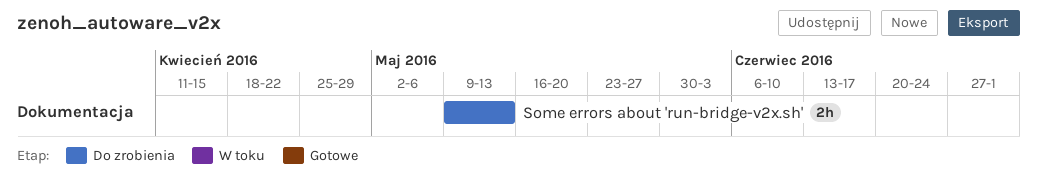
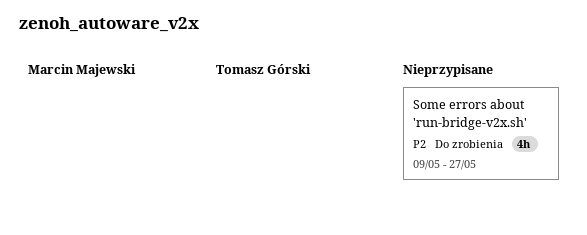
Some errors about 'run-bridge-v2x.sh', estimate: 2h -> 4h
Some errors about 'run-bridge-v2x.sh', due: May 13 -> May 27

